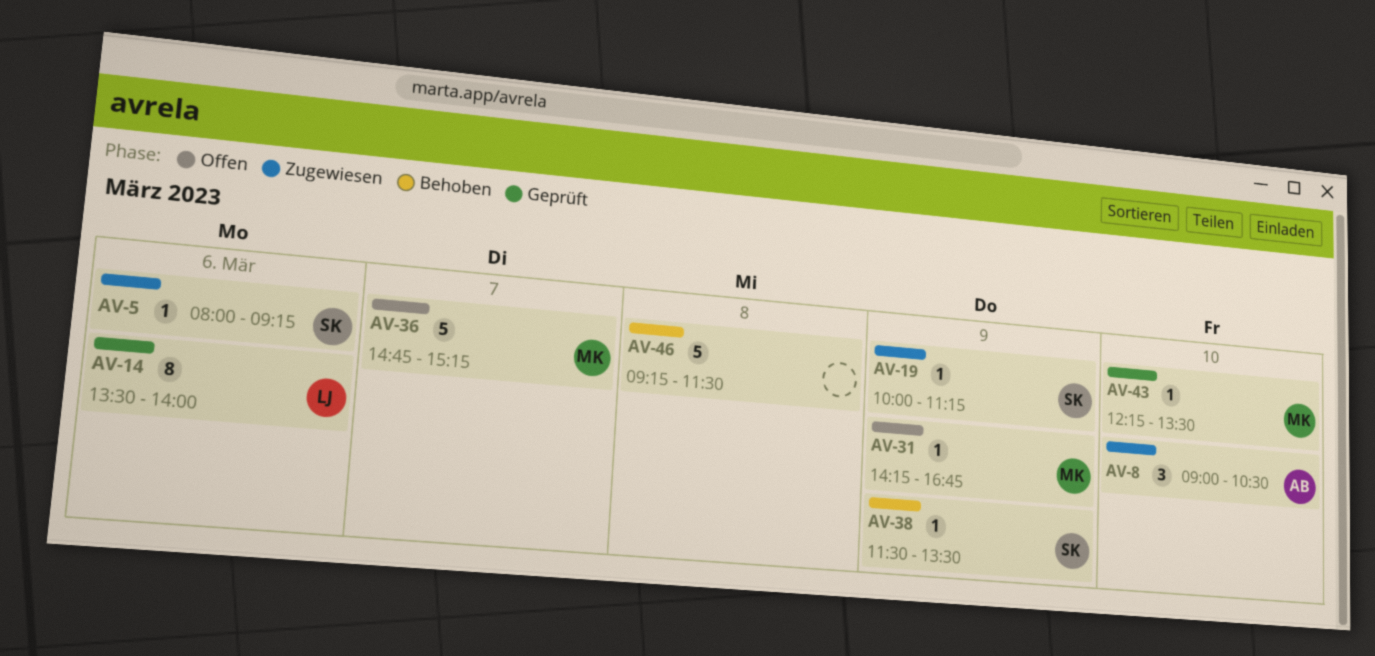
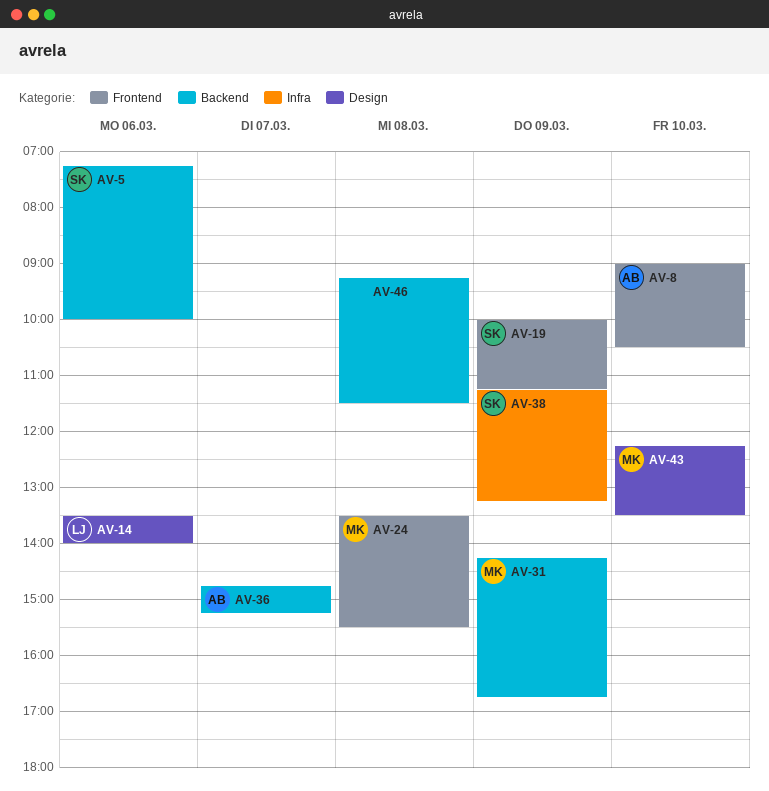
AV-5, begins: 08:00 -> 07:15
AV-5, ends: 09:15 -> 10:00
AV-24: none -> present
AV-36, owner: MK -> AB
AV-38, begins: 11:30 -> 11:15
AV-38, ends: 13:30 -> 13:15

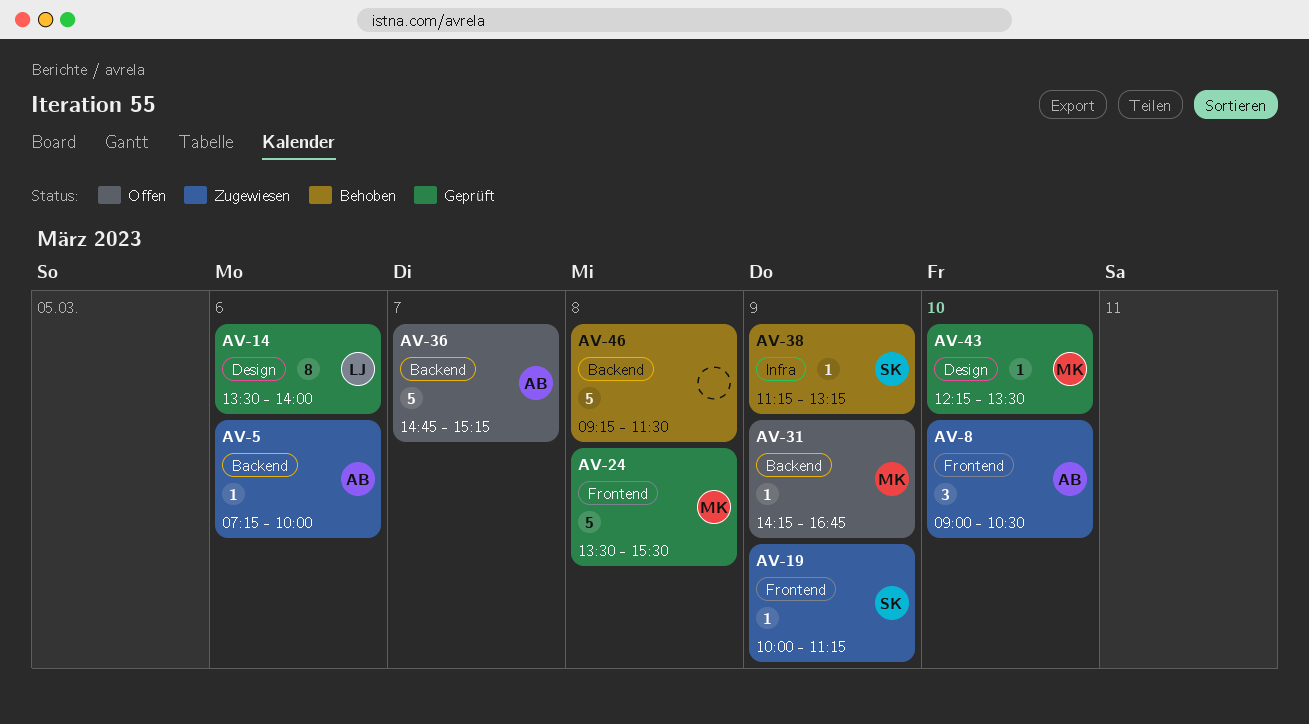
AV-5, owner: SK -> AB

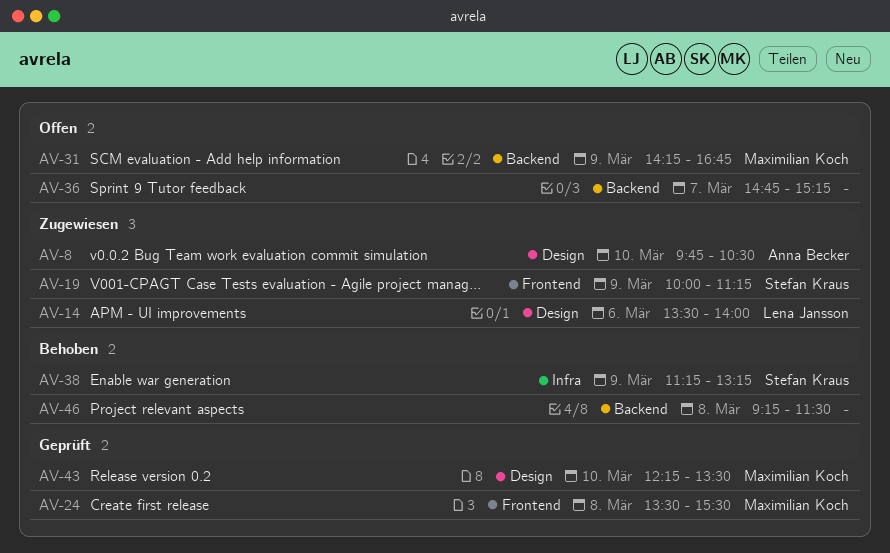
AV-5: present -> none
AV-8, label: Frontend -> Design
AV-8, begins: 09:00 -> 09:45
AV-14, status: Geprüft -> Zugewiesen
AV-36, owner: Anna Becker -> none

